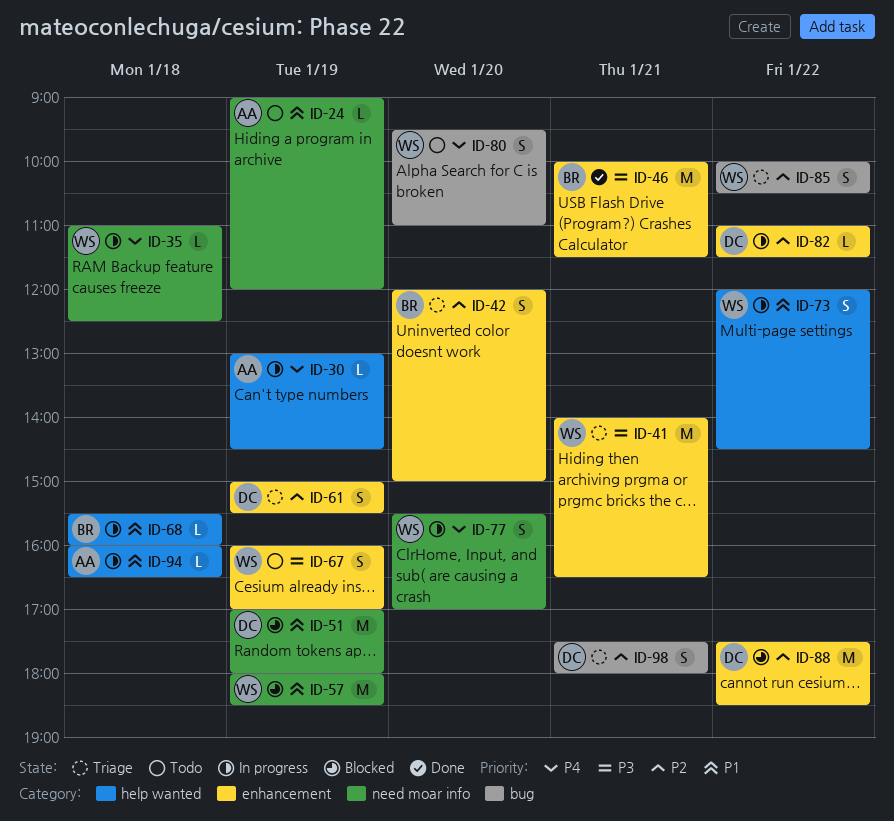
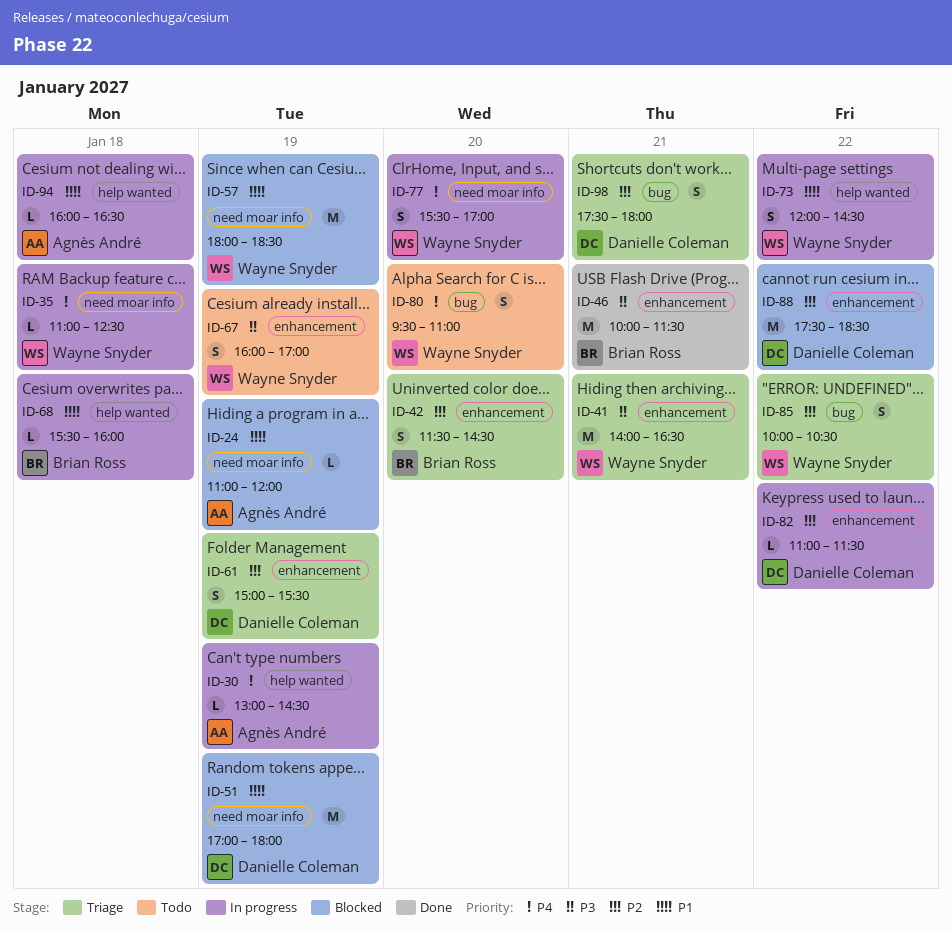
ID-24, status: Todo -> Blocked
ID-24, begins: 09:00 -> 11:00
ID-42, begins: 12:00 -> 11:30
ID-42, ends: 15:00 -> 14:30

